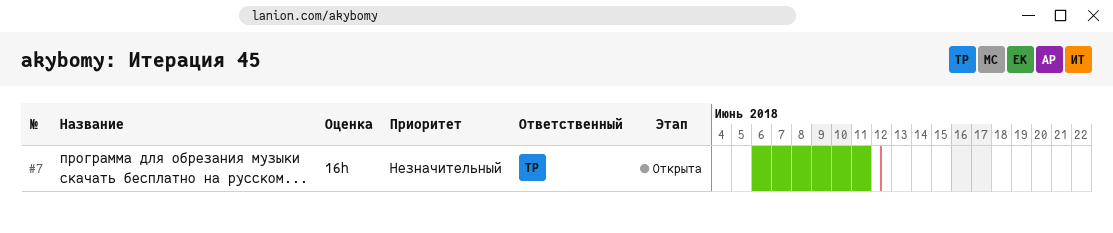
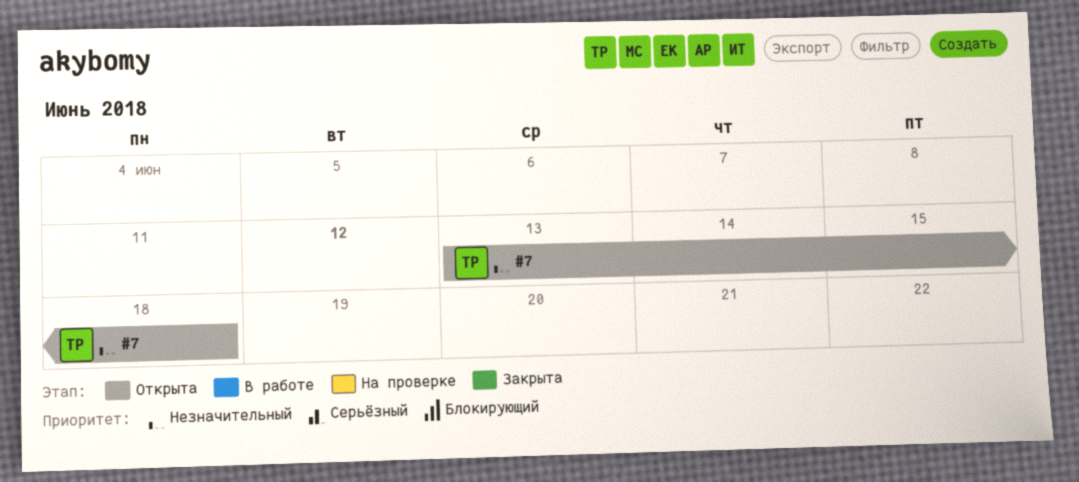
#7, start: Jun 6 -> Jun 13
#7, due: Jun 11 -> Jun 18

